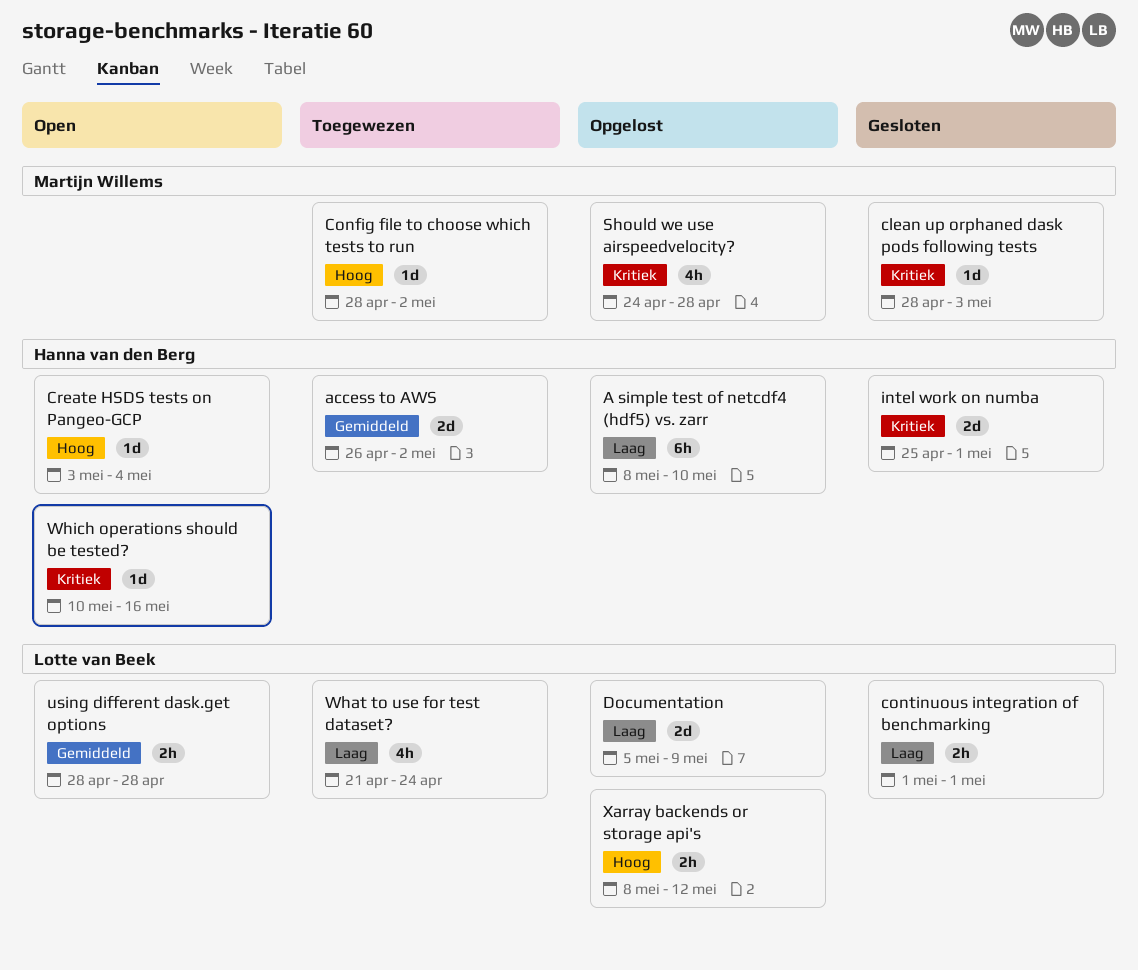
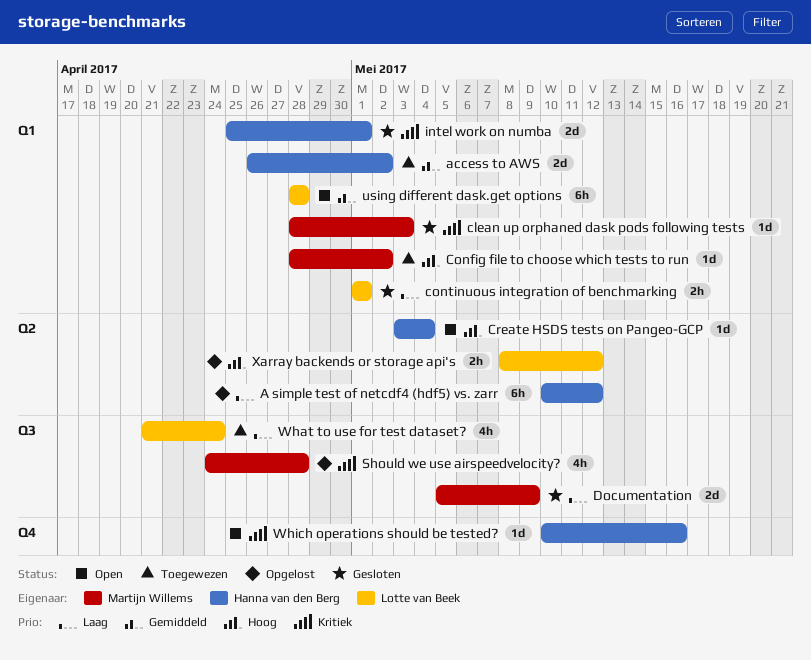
A simple test of netcdf4 (hdf5) vs. zarr, start: May 8 -> May 10
A simple test of netcdf4 (hdf5) vs. zarr, due: May 10 -> May 12
Documentation, status: Opgelost -> Gesloten
Documentation, owner: Lotte van Beek -> Martijn Willems
using different dask.get options, estimate: 2h -> 6h

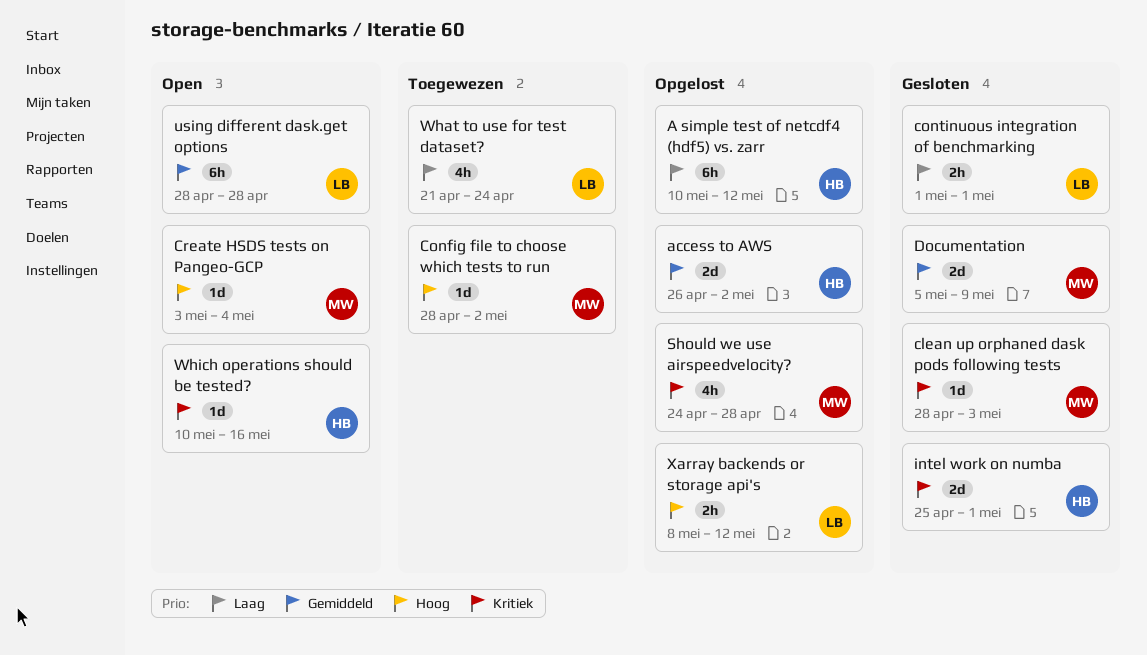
access to AWS, status: Toegewezen -> Opgelost
Create HSDS tests on Pangeo-GCP, owner: Hanna van den Berg -> Martijn Willems
Documentation, priority: Laag -> Gemiddeld

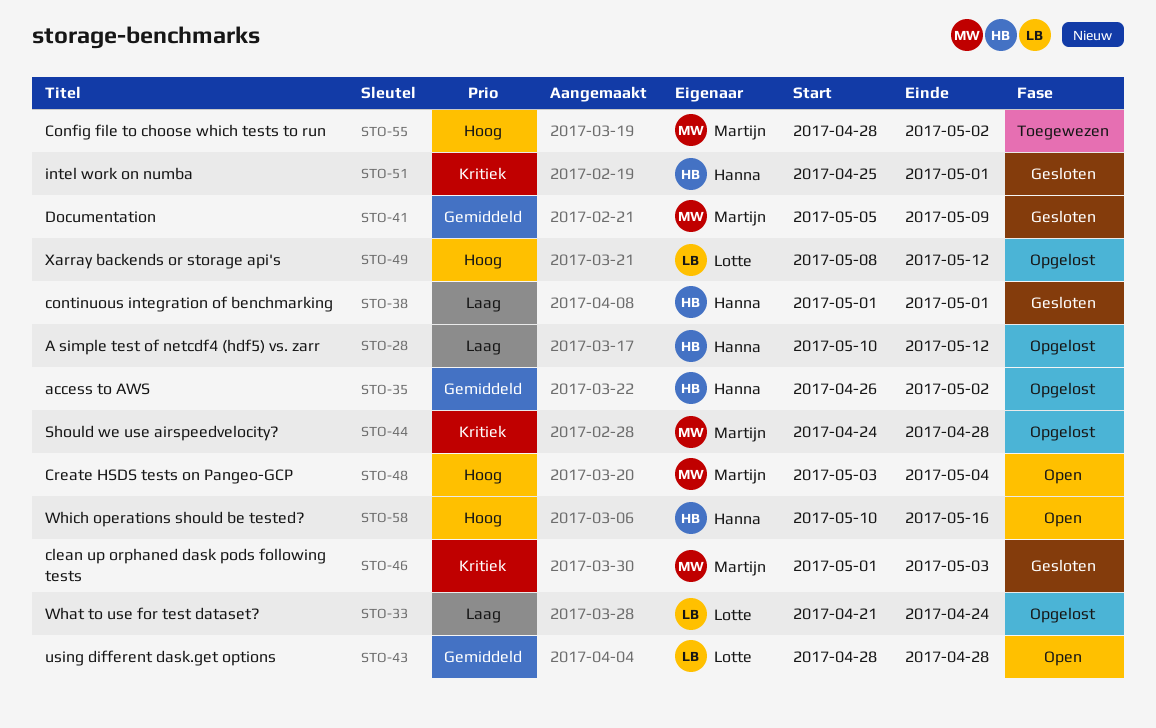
clean up orphaned dask pods following tests, start: Apr 28 -> May 1
continuous integration of benchmarking, owner: Lotte -> Hanna
What to use for test dataset?, status: Toegewezen -> Opgelost
Which operations should be tested?, priority: Kritiek -> Hoog

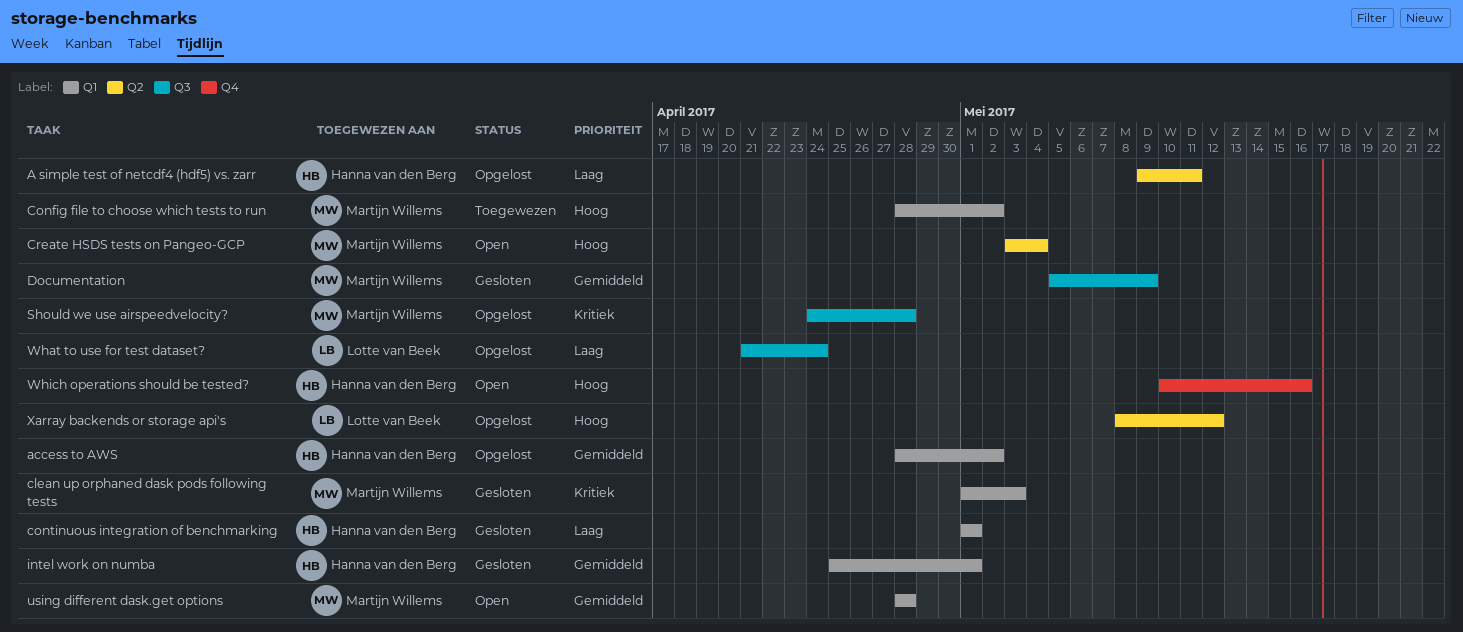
A simple test of netcdf4 (hdf5) vs. zarr, start: May 10 -> May 9
A simple test of netcdf4 (hdf5) vs. zarr, due: May 12 -> May 11
access to AWS, start: Apr 26 -> Apr 28
intel work on numba, priority: Kritiek -> Gemiddeld
using different dask.get options, owner: Lotte van Beek -> Martijn Willems

